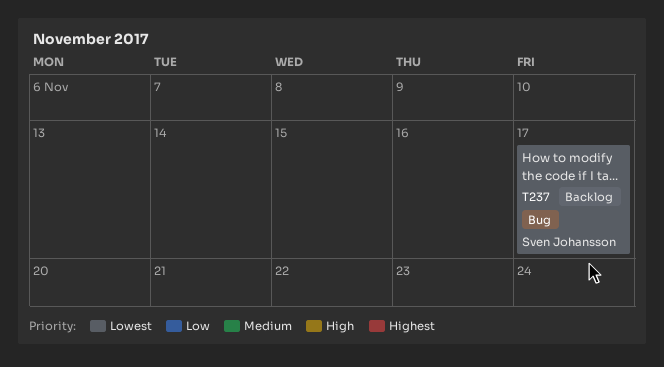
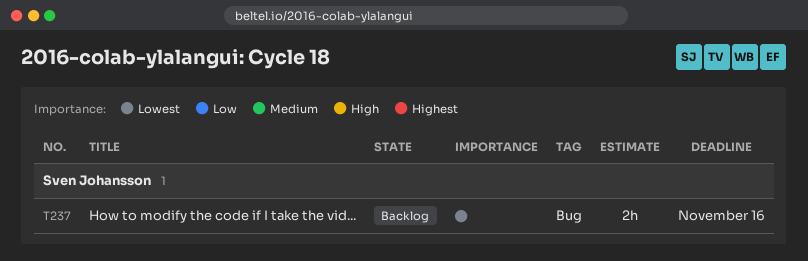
T237, due: Nov 17 -> Nov 16

